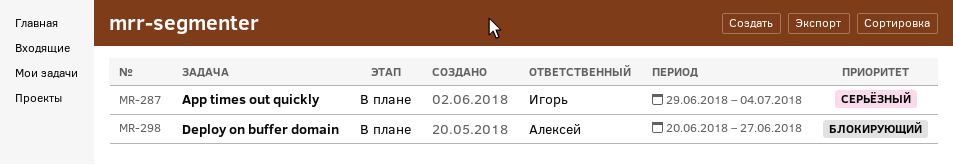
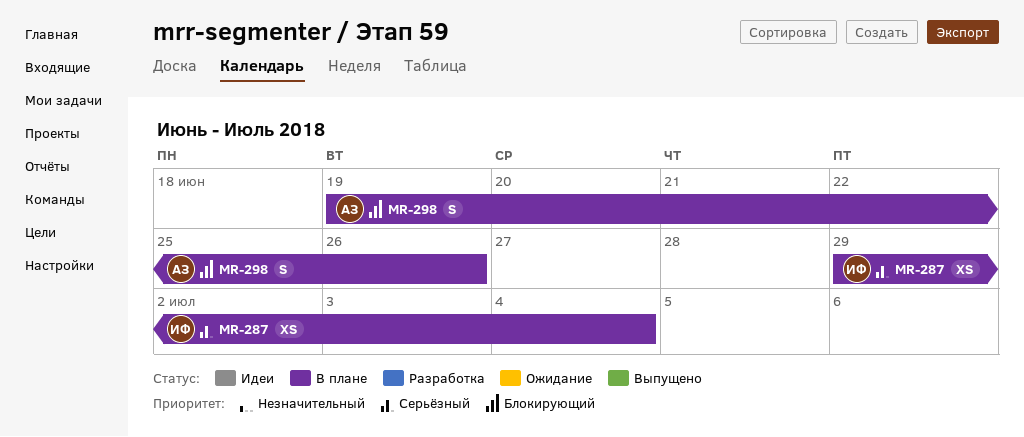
MR-298, start: Jun 20 -> Jun 19
MR-298, due: Jun 27 -> Jun 26

